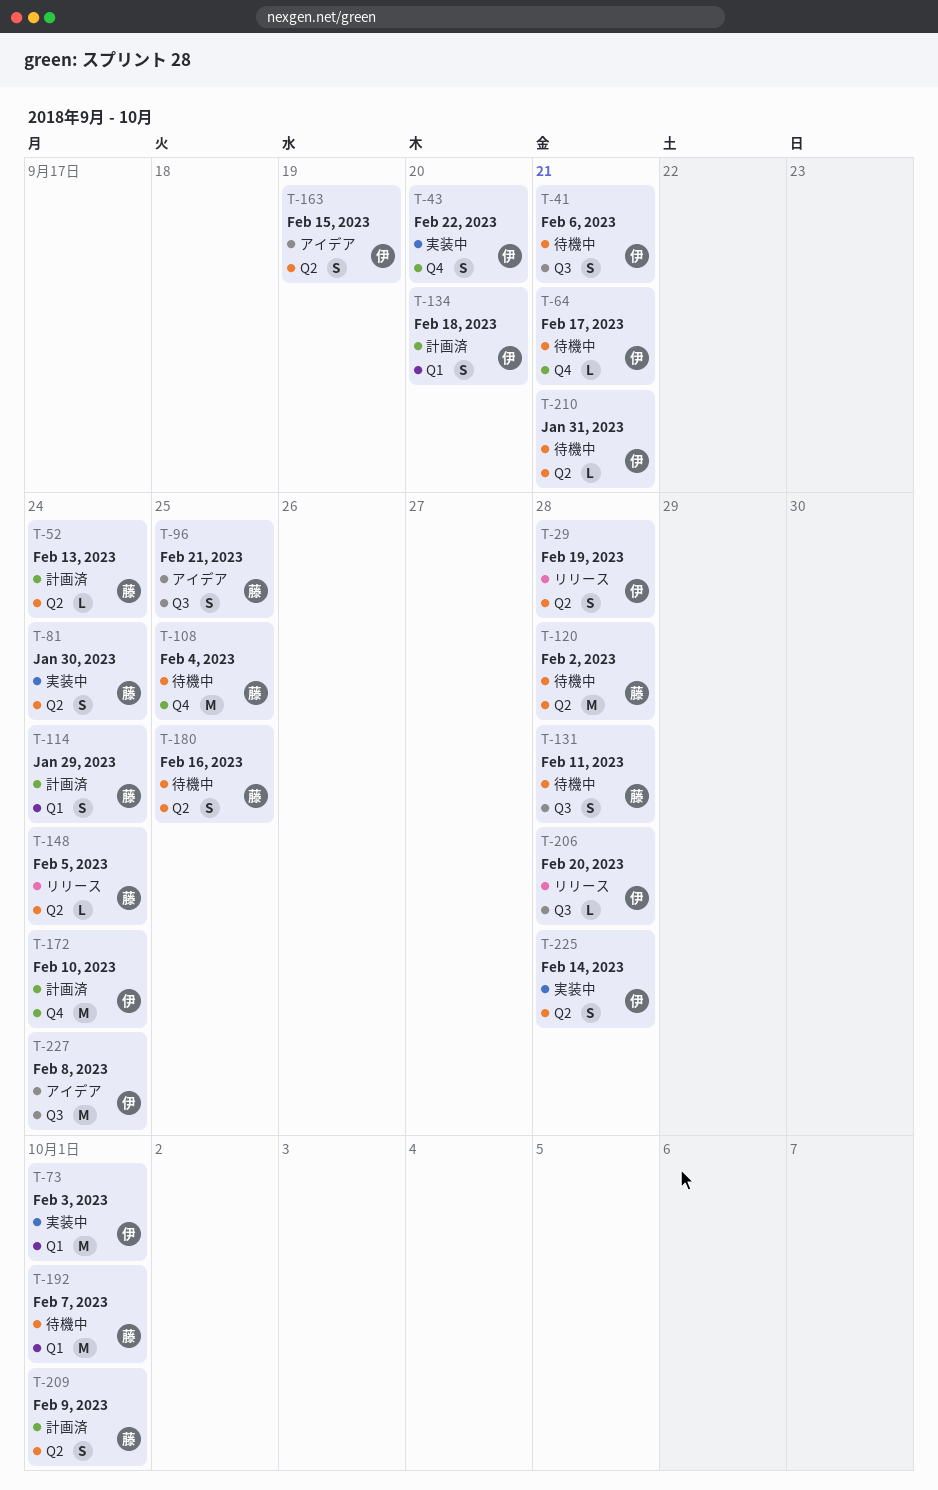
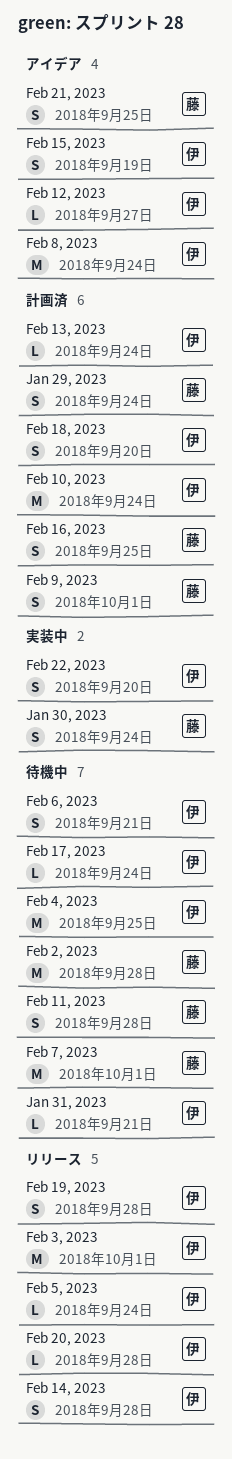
Feb 12, 2023: none -> present
Feb 13, 2023, owner: 藤 -> 伊
Feb 14, 2023, status: 実装中 -> リリース
Feb 16, 2023, status: 待機中 -> 計画済
Feb 17, 2023, due: Sep 21 -> Sep 24
Feb 3, 2023, status: 実装中 -> リリース
Feb 4, 2023, owner: 藤 -> 伊
Feb 5, 2023, owner: 藤 -> 伊

